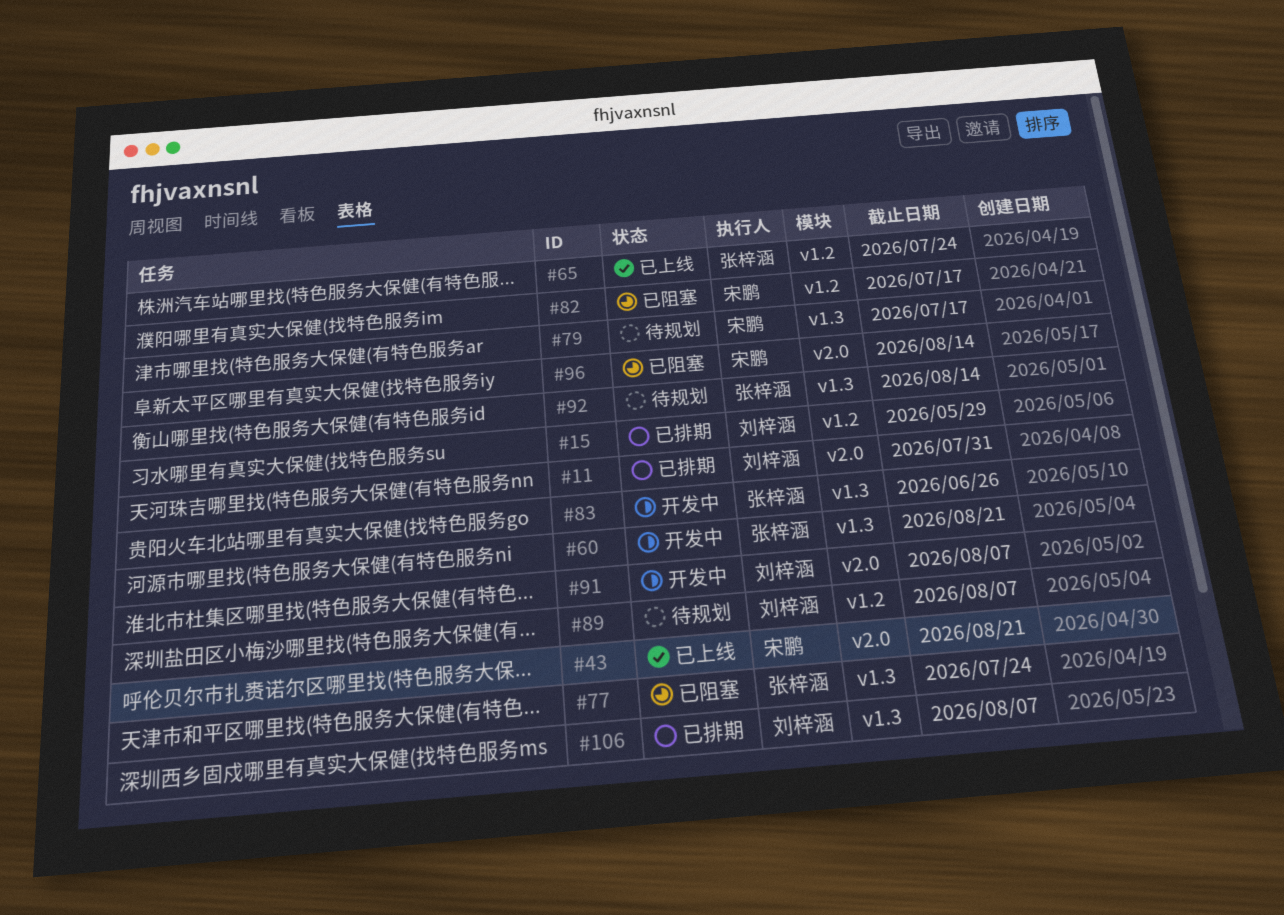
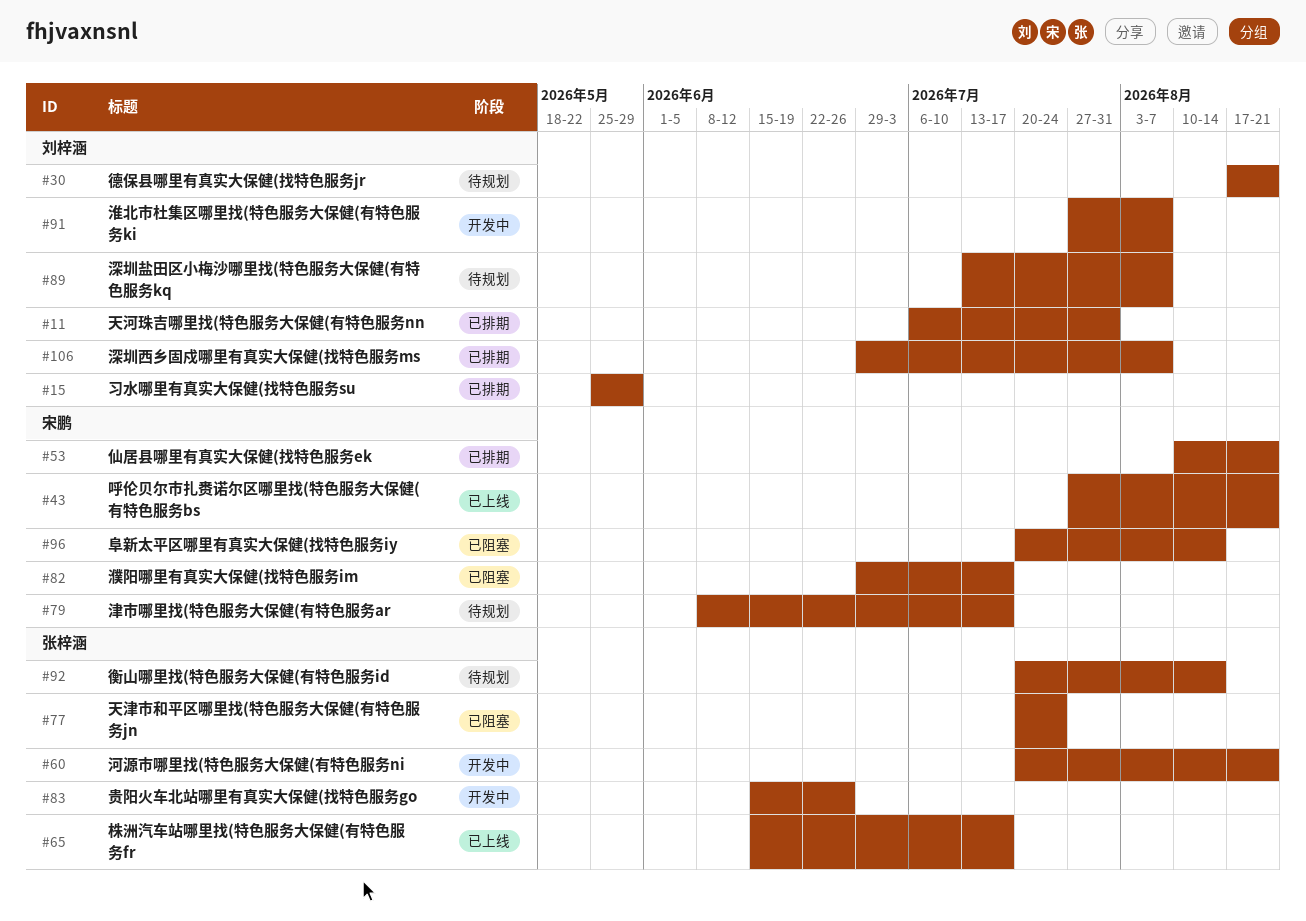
#30: none -> present
#53: none -> present
#65, due: Jul 24 -> Jul 17

